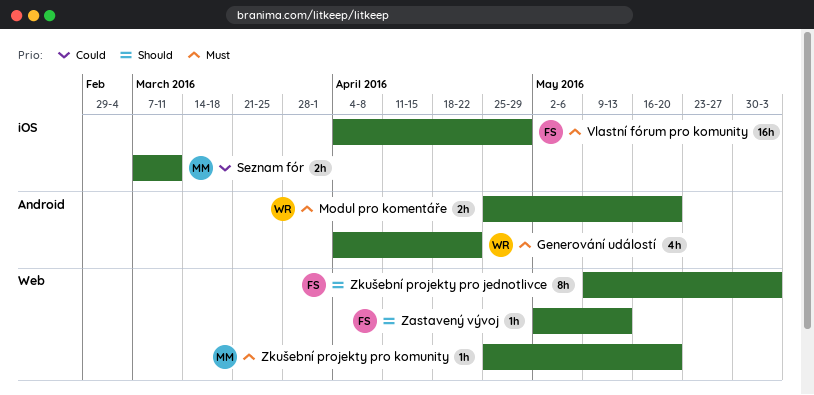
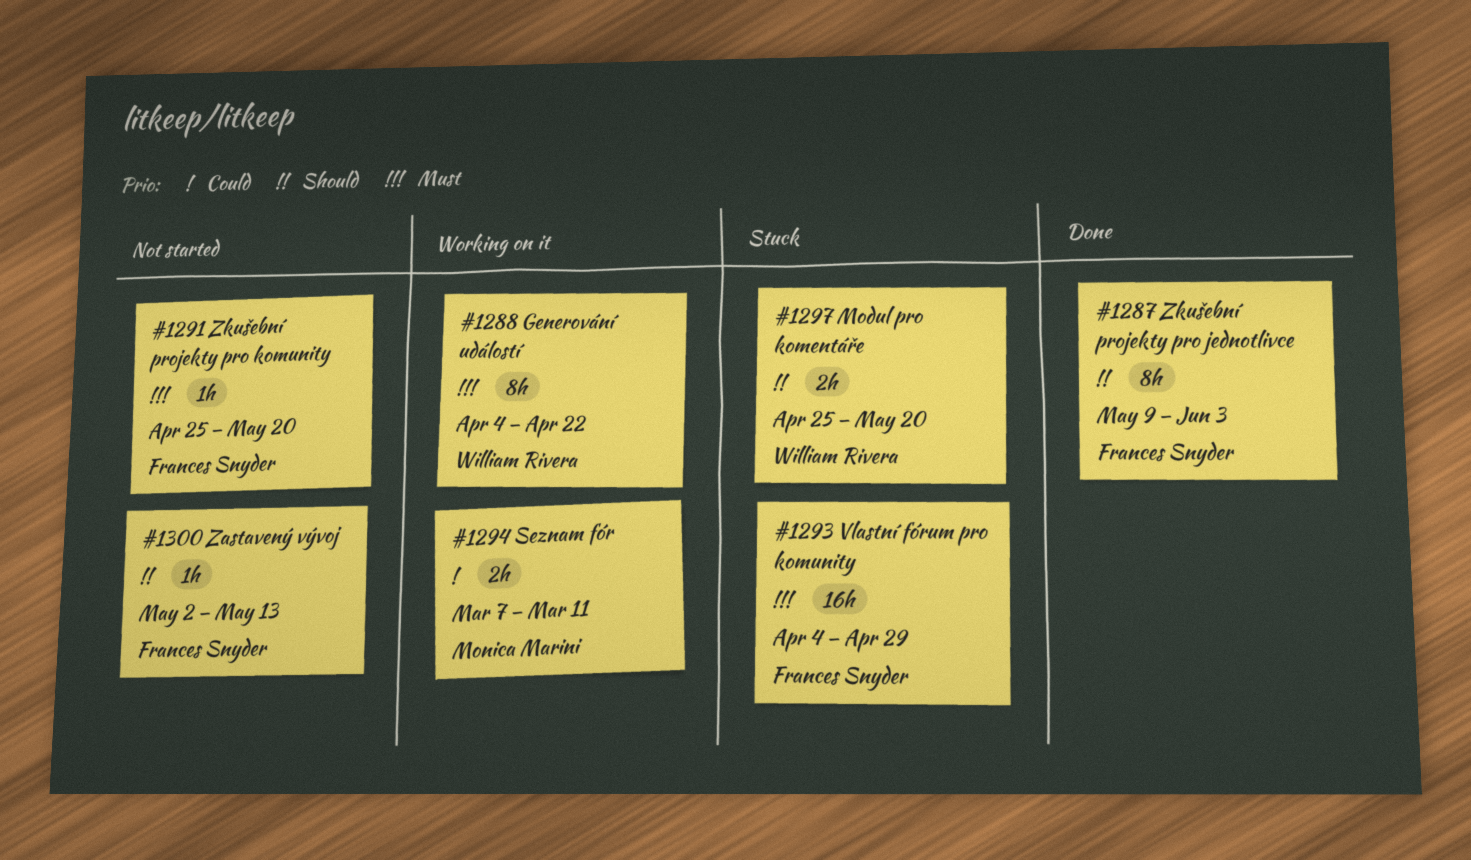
Generování událostí, estimate: 4h -> 8h
Modul pro komentáře, priority: Must -> Should
Zkušební projekty pro komunity, owner: Monica Marini -> Frances Snyder

